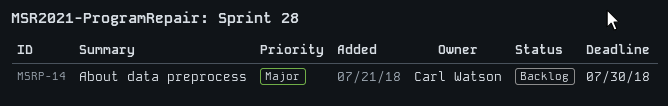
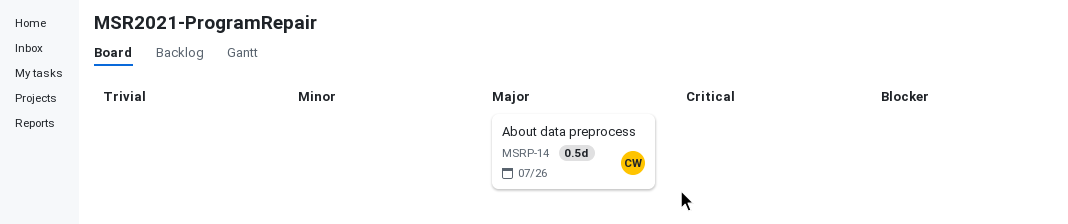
MSRP-14, due: Jul 30 -> Jul 26

